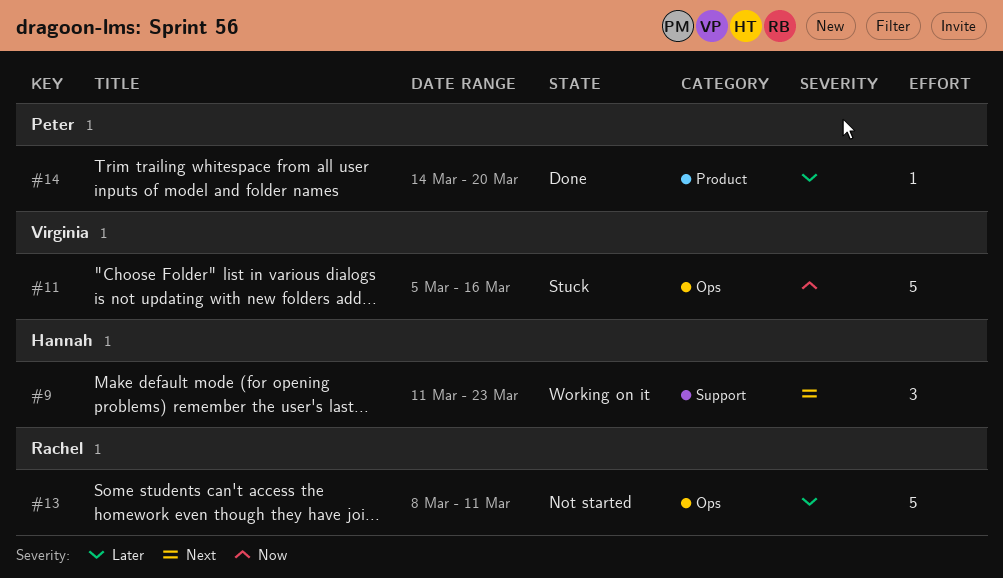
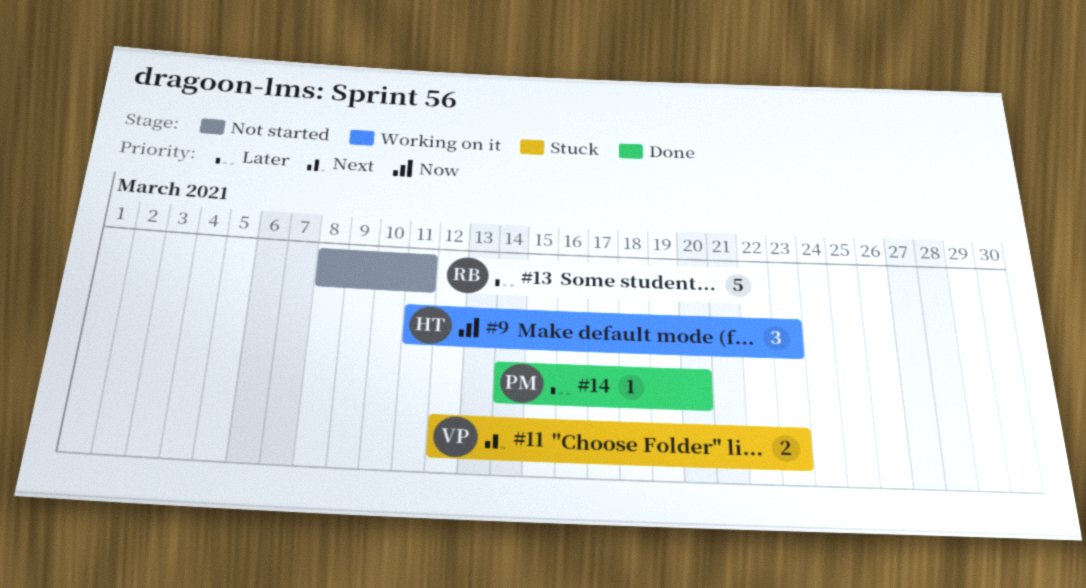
#9, priority: Next -> Now
#11, priority: Now -> Next
#11, estimate: 5 -> 2
#11, start: Mar 5 -> Mar 12
#11, due: Mar 16 -> Mar 23

